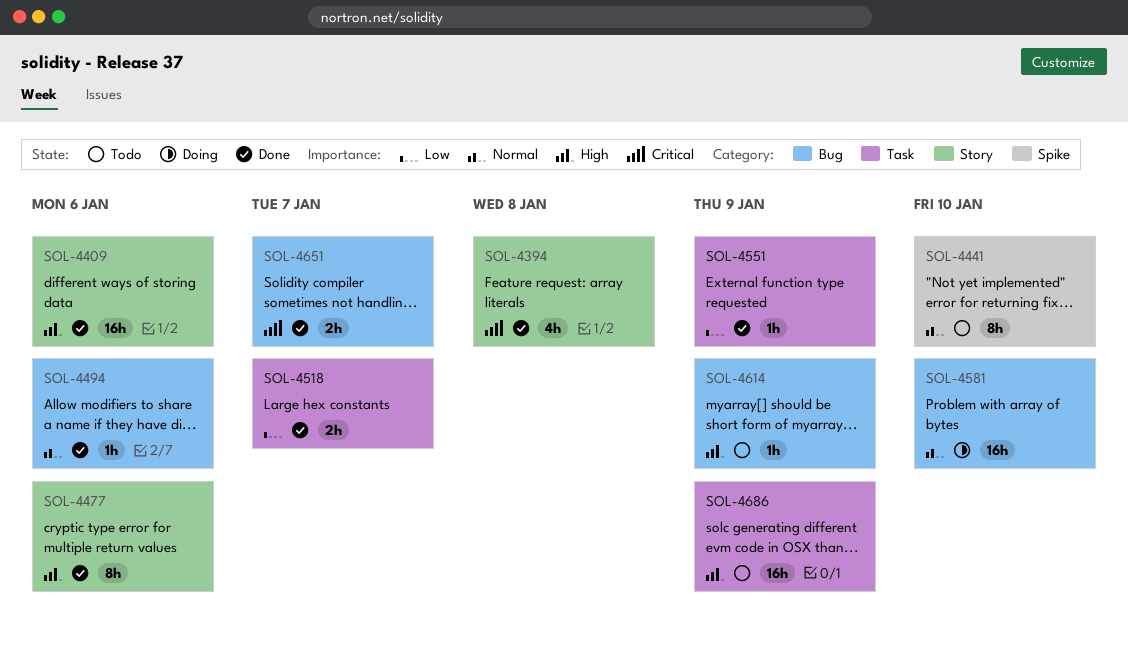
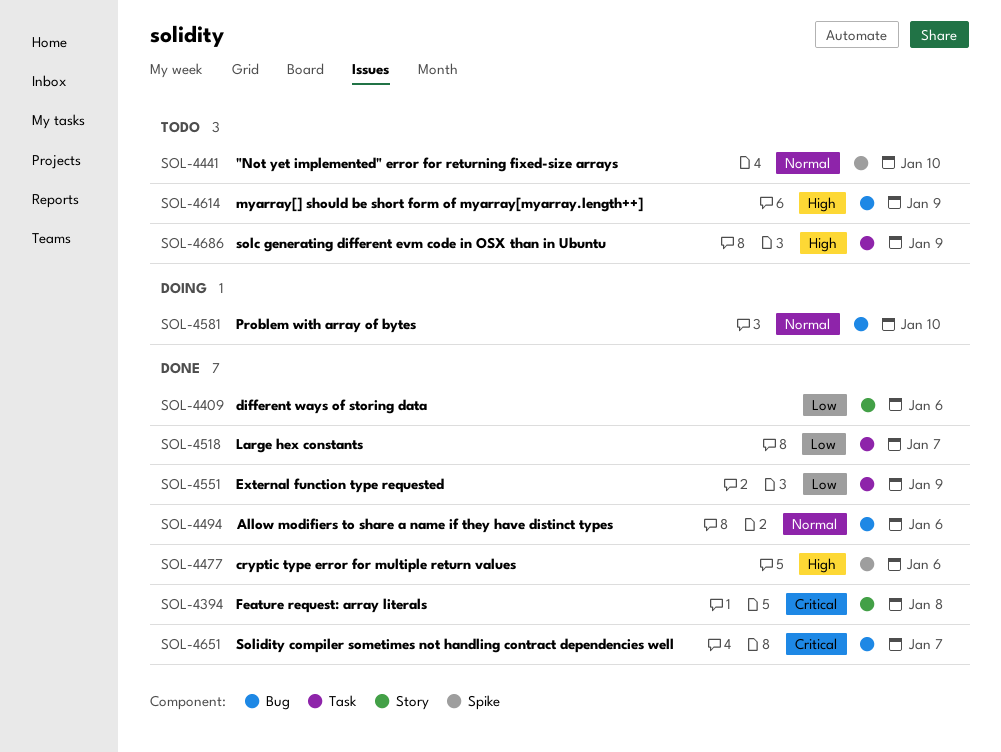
SOL-4409, priority: High -> Low
SOL-4477, label: Story -> Spike

